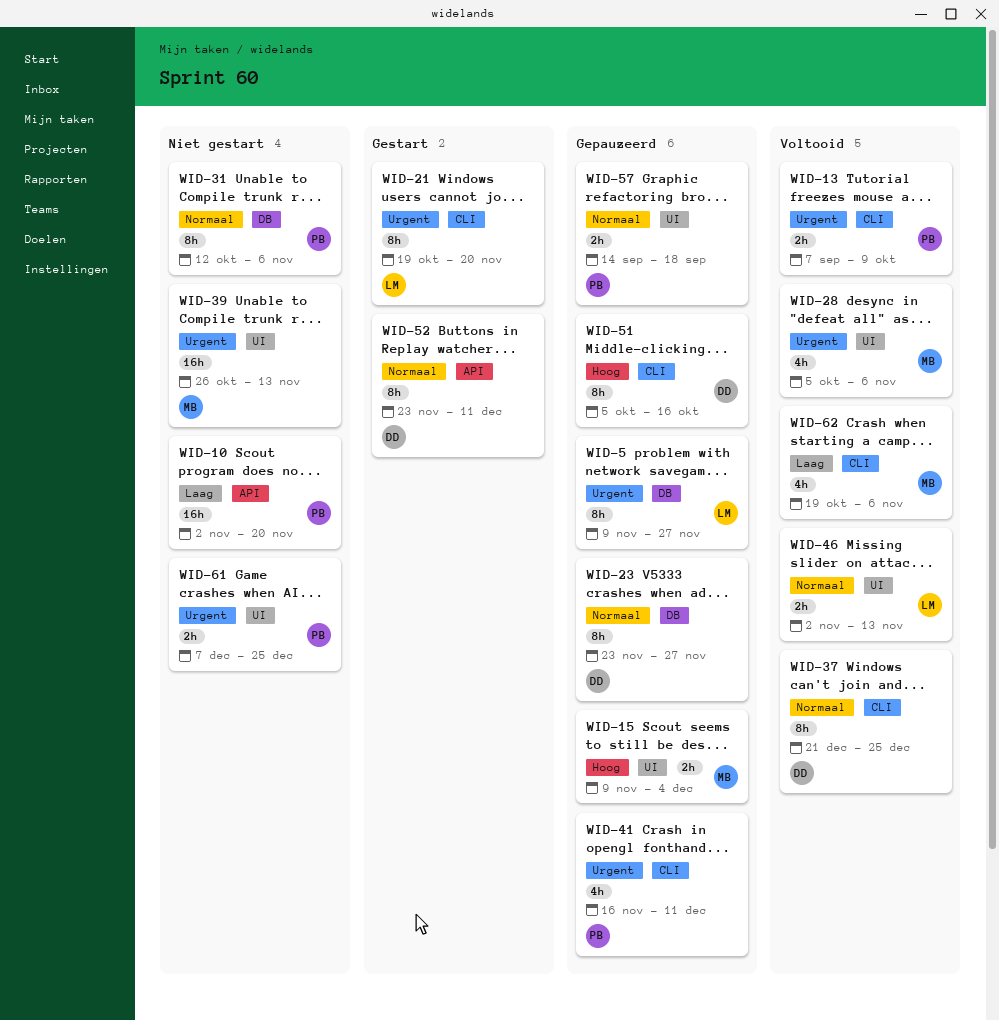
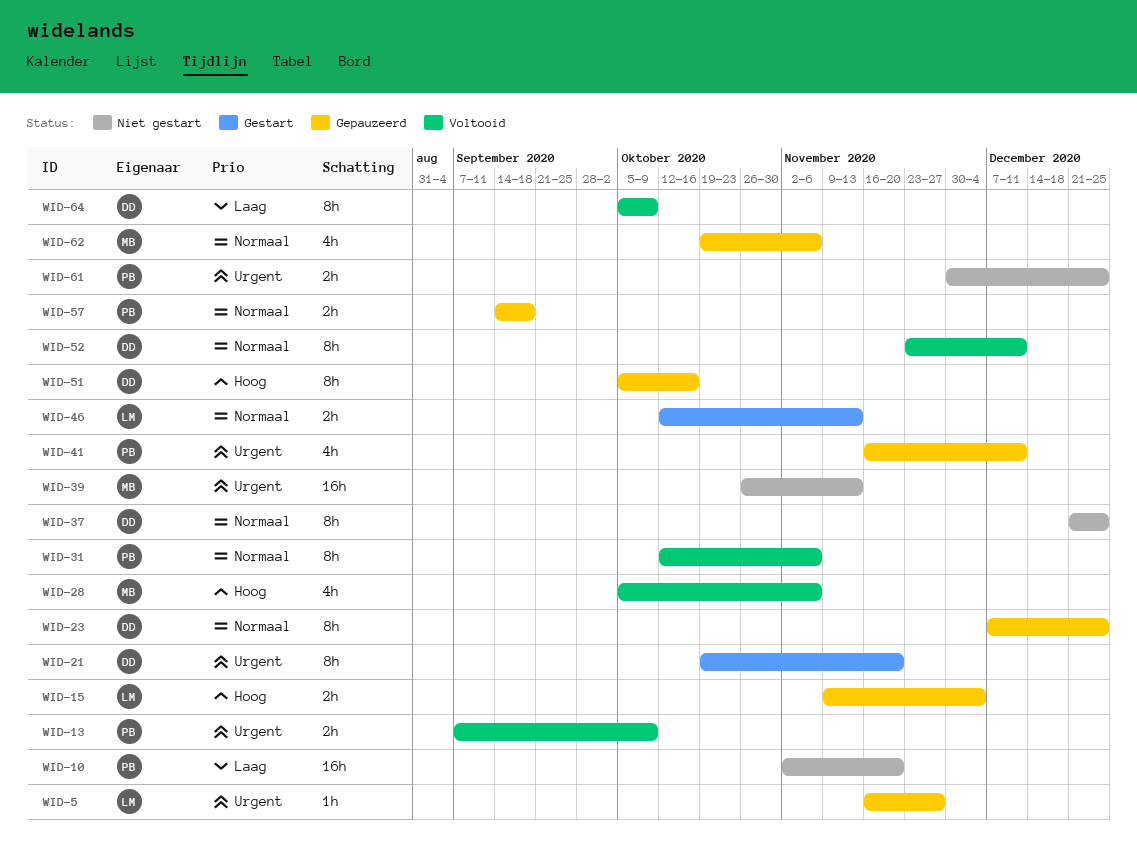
WID-5, estimate: 8h -> 1h
WID-5, start: Nov 9 -> Nov 16
WID-15, owner: MB -> LM
WID-21, owner: LM -> DD
WID-23, start: Nov 23 -> Dec 7
WID-23, due: Nov 27 -> Dec 25
WID-28, priority: Urgent -> Hoog
WID-31, status: Niet gestart -> Voltooid
WID-37, status: Voltooid -> Niet gestart
WID-46, status: Voltooid -> Gestart
WID-46, start: Nov 2 -> Oct 12
WID-52, status: Gestart -> Voltooid
WID-61, start: Dec 7 -> Nov 30
WID-62, status: Voltooid -> Gepauzeerd
WID-62, priority: Laag -> Normaal
WID-64: none -> present

